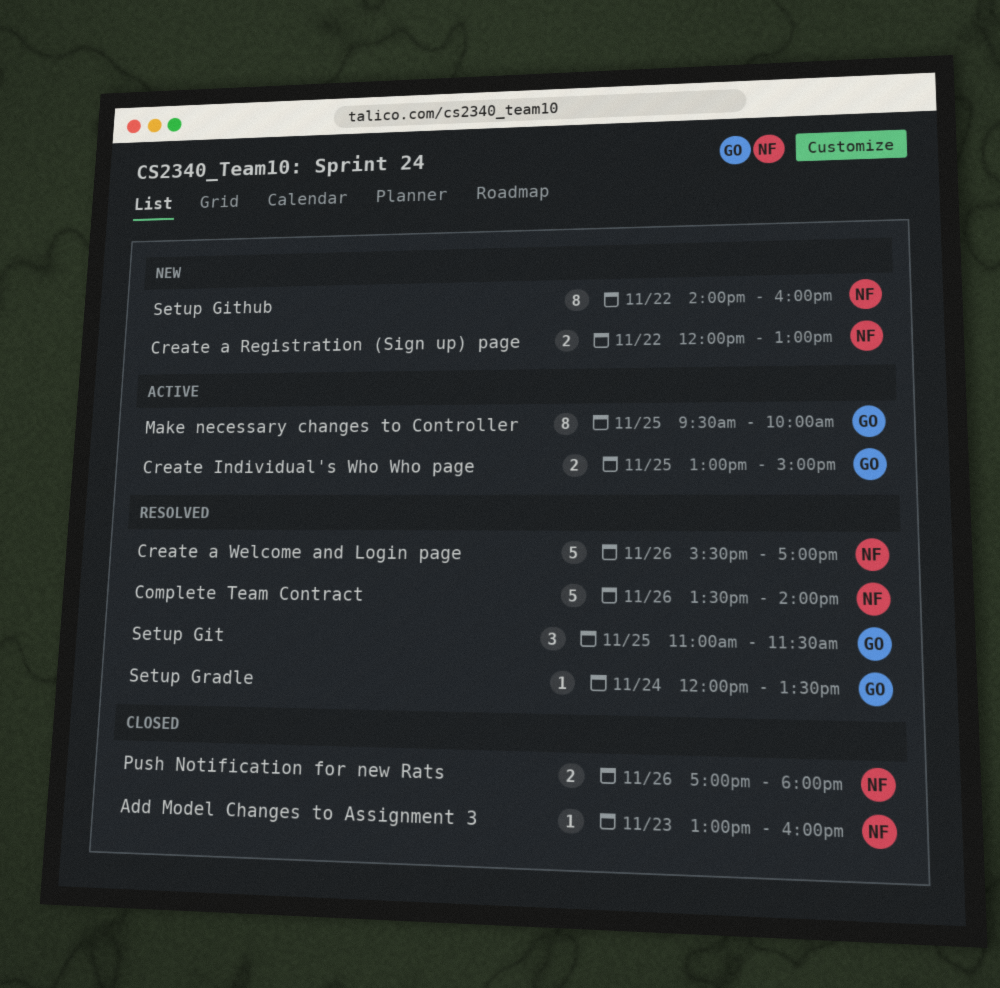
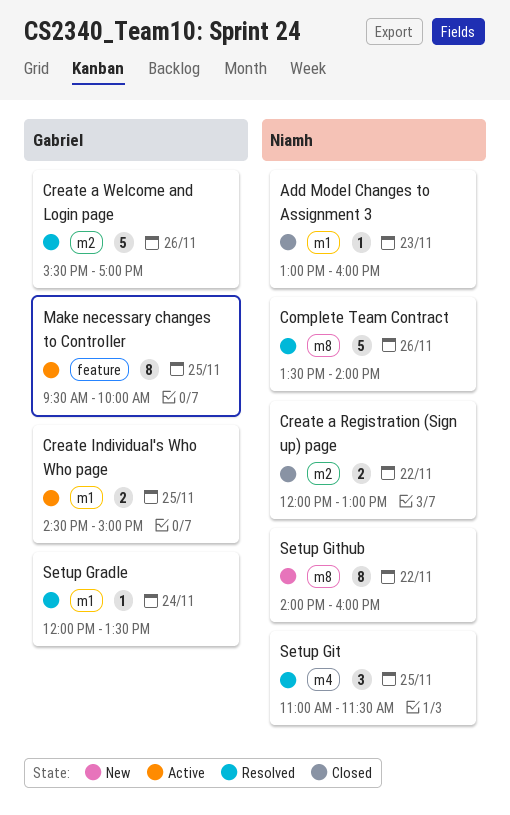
Create a Registration (Sign up) page, status: New -> Closed
Create a Welcome and Login page, owner: Niamh -> Gabriel
Create Individual's Who Who page, begins: 13:00 -> 14:30
Push Notification for new Rats: present -> none
Setup Git, owner: Gabriel -> Niamh

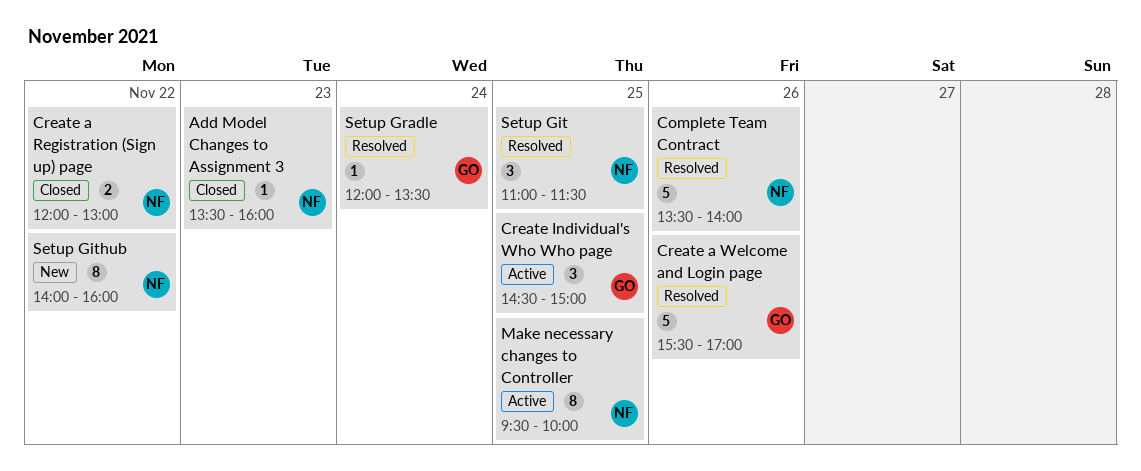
Add Model Changes to Assignment 3, begins: 13:00 -> 13:30
Create Individual's Who Who page, estimate: 2 -> 3
Make necessary changes to Controller, owner: Gabriel -> Niamh

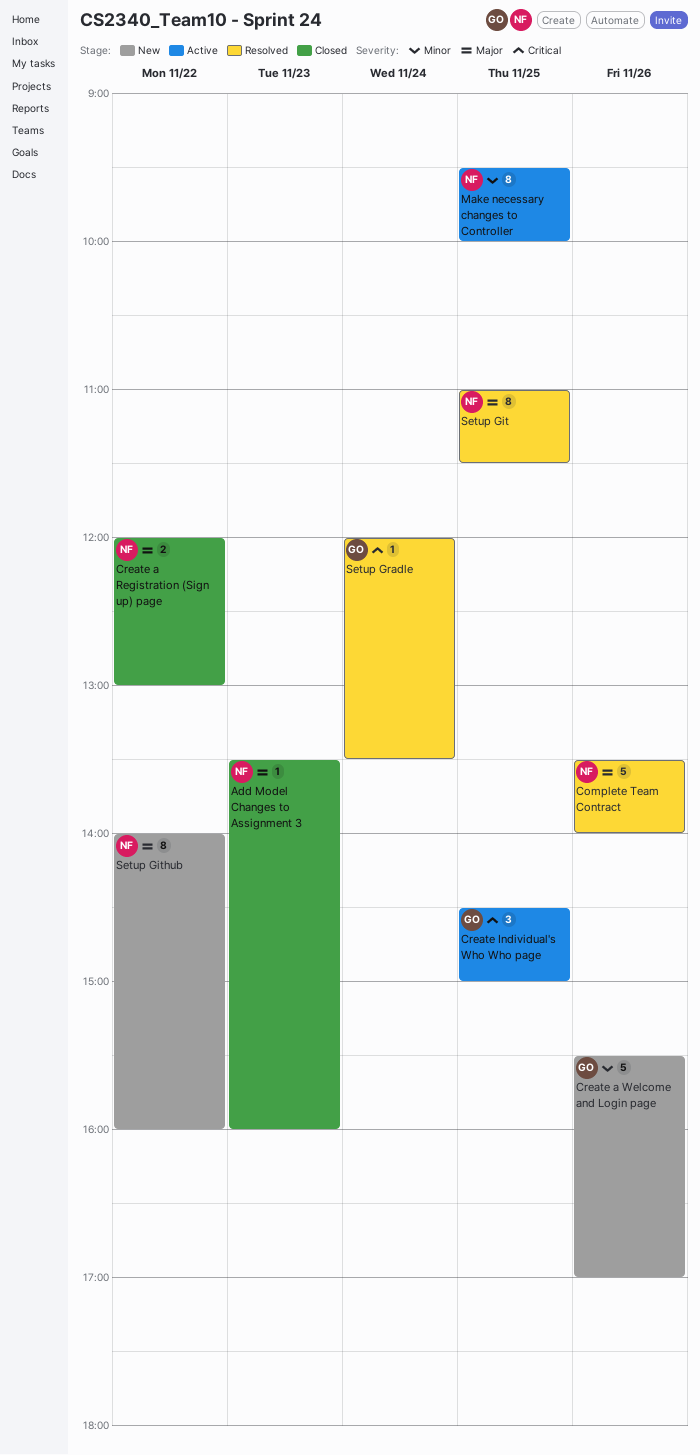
Create a Welcome and Login page, status: Resolved -> New
Setup Git, estimate: 3 -> 8

